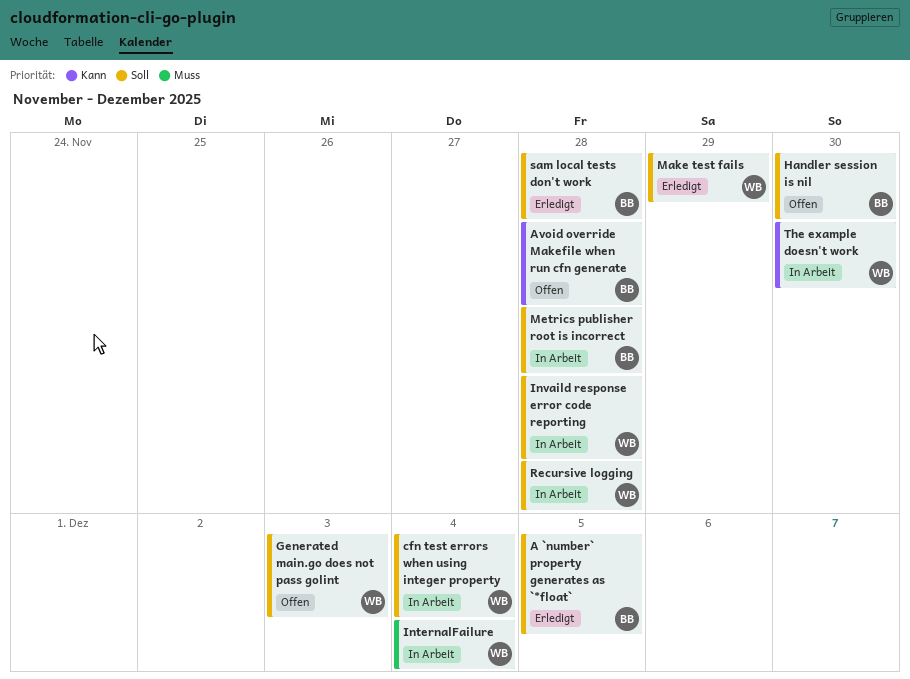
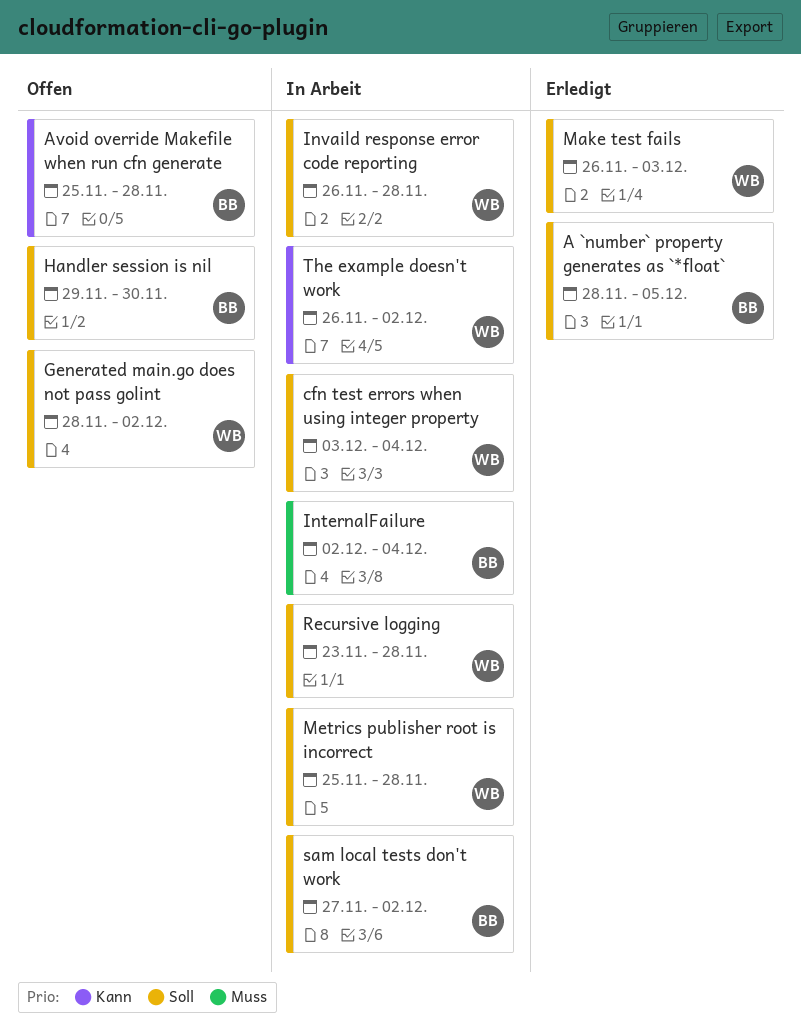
Generated main.go does not pass golint, due: Dec 3 -> Dec 2
InternalFailure, owner: WB -> BB
Make test fails, due: Nov 29 -> Dec 3
Metrics publisher root is incorrect, owner: BB -> WB
sam local tests don't work, status: Erledigt -> In Arbeit
sam local tests don't work, due: Nov 28 -> Dec 2
The example doesn't work, due: Nov 30 -> Dec 2

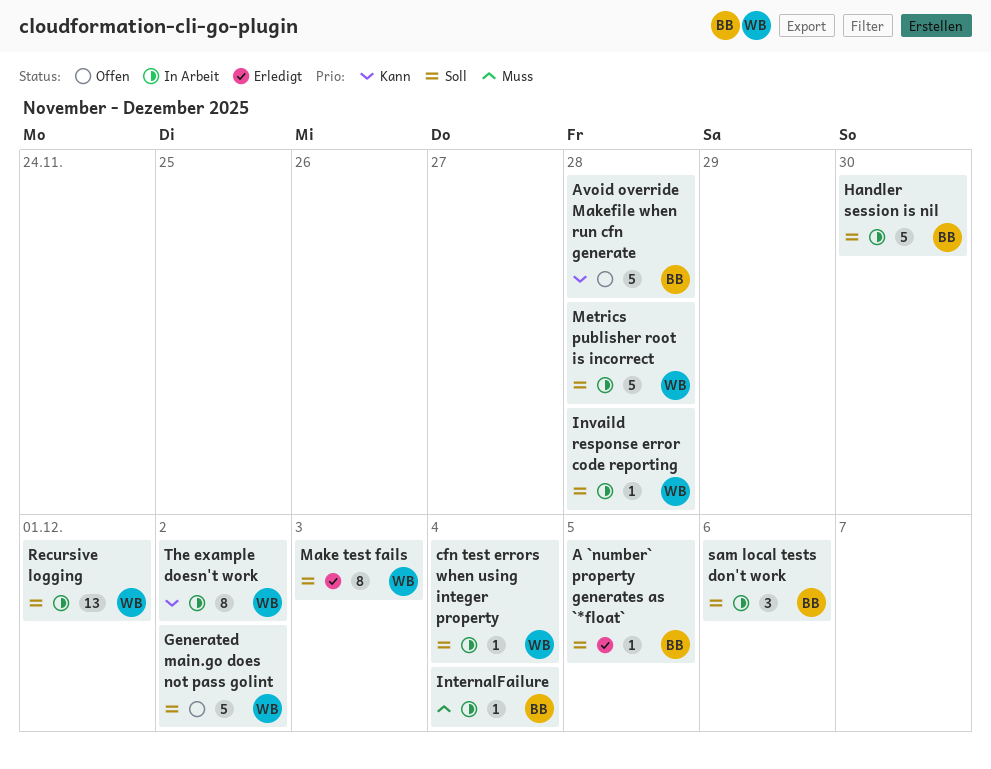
Handler session is nil, status: Offen -> In Arbeit
Recursive logging, due: Nov 28 -> Dec 1
sam local tests don't work, due: Dec 2 -> Dec 6

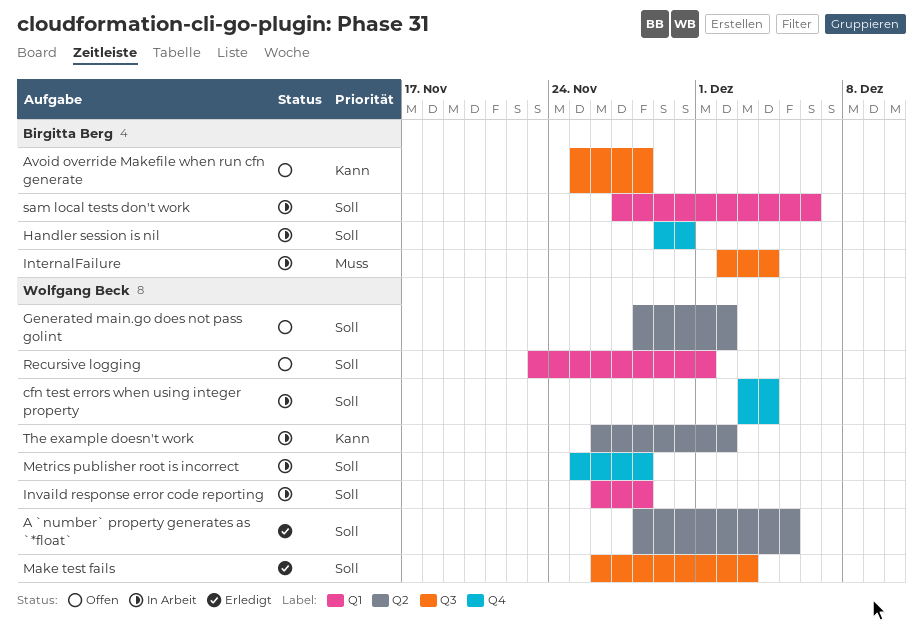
A `number` property generates as `*float`, owner: Birgitta Berg -> Wolfgang Beck
Recursive logging, status: In Arbeit -> Offen

